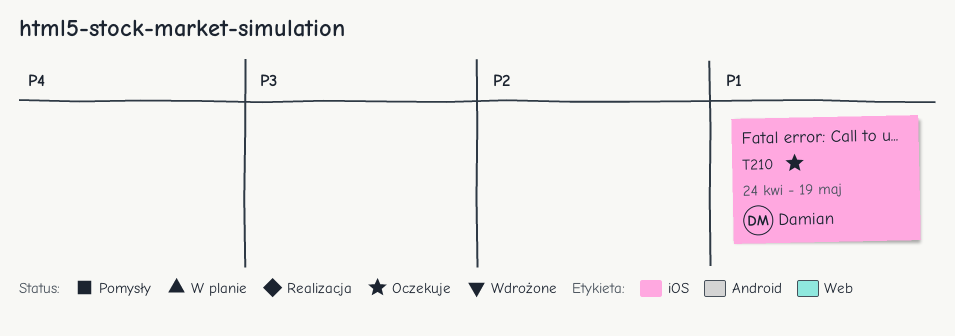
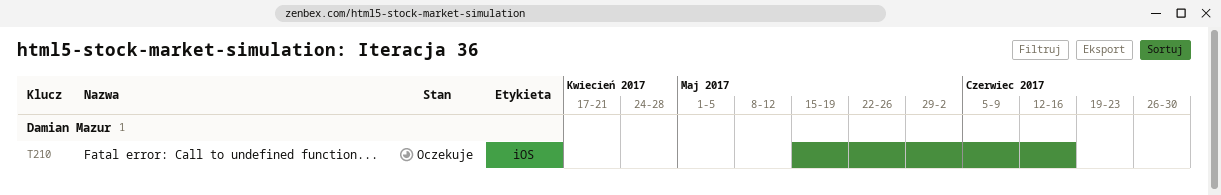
T210, start: Apr 24 -> May 15
T210, due: May 19 -> Jun 16

